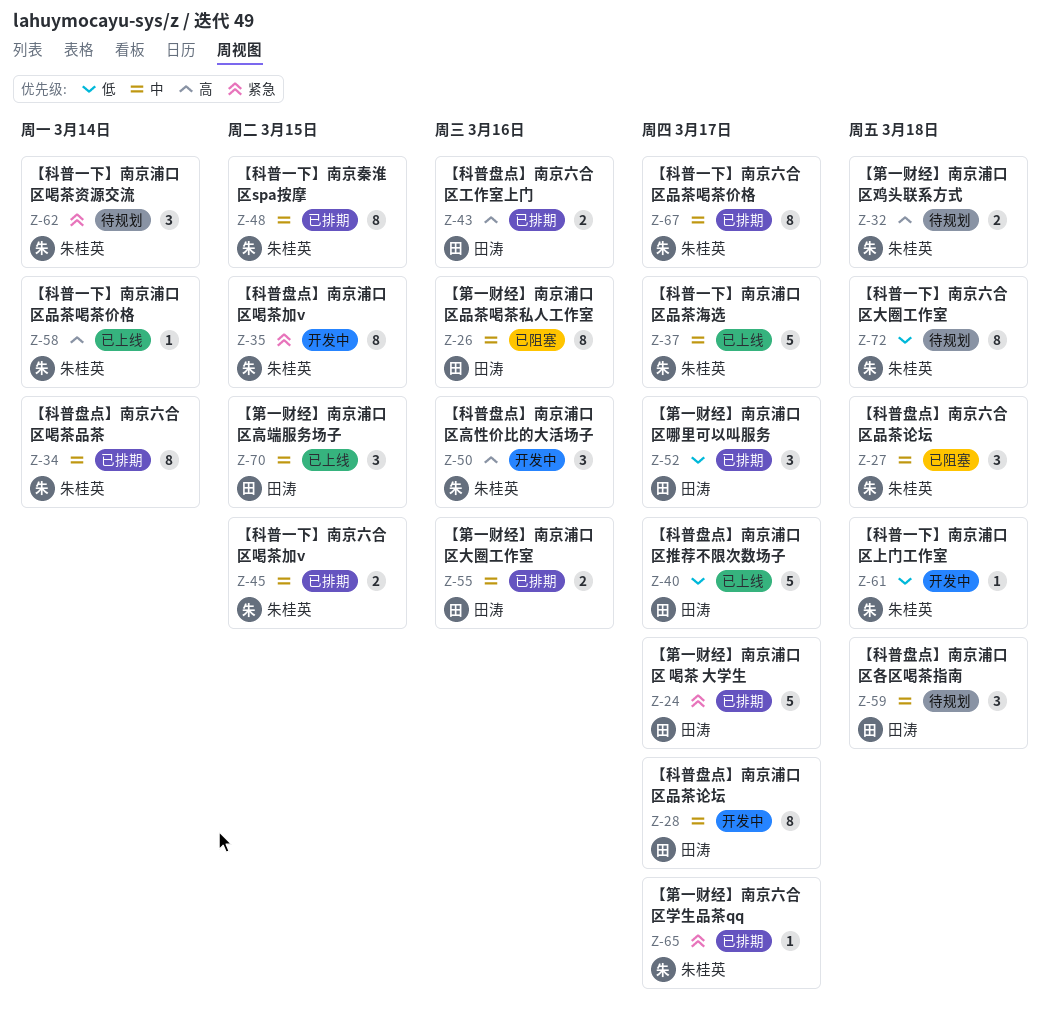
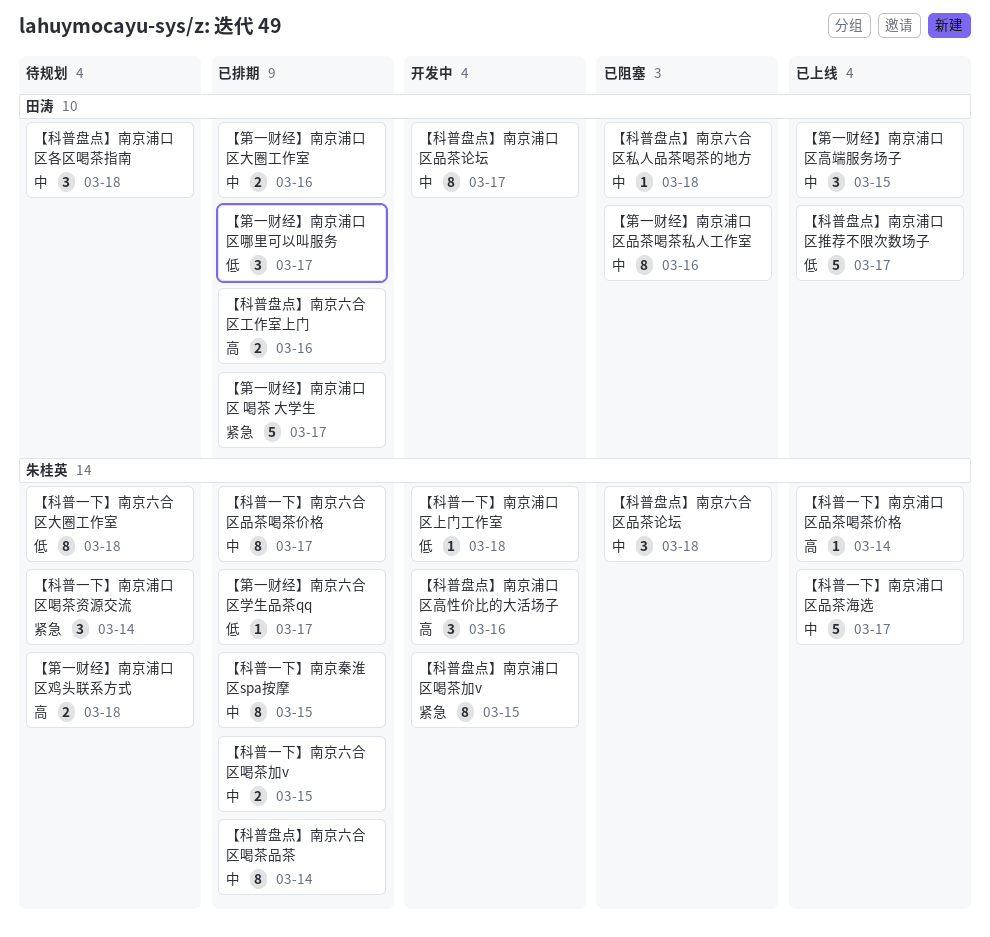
【科普盘点】南京六合区私人品茶喝茶的地方: none -> present
【第一财经】南京六合区学生品茶qq, priority: 紧急 -> 低

